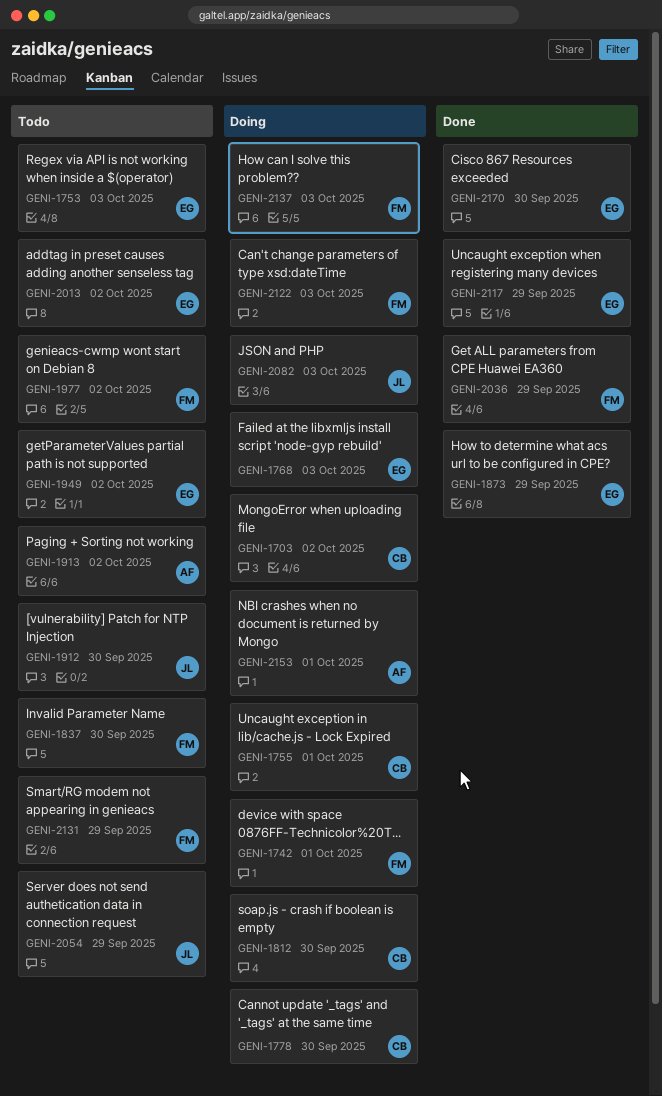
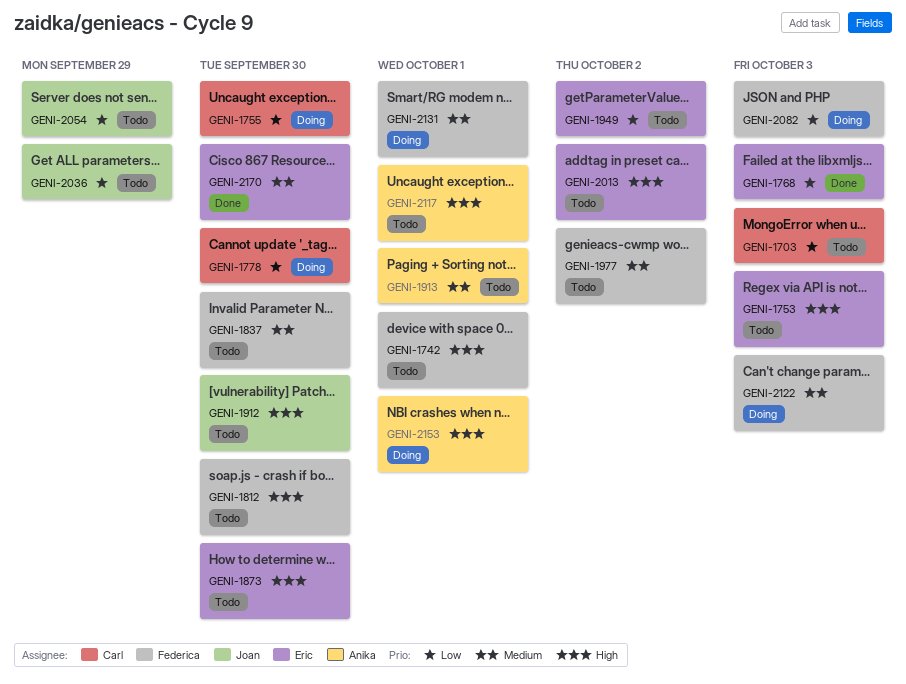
GENI-1703, status: Doing -> Todo
GENI-1703, due: Oct 2 -> Oct 3
GENI-1742, status: Doing -> Todo
GENI-1755, due: Oct 1 -> Sep 30
GENI-1768, status: Doing -> Done
GENI-1812, status: Doing -> Todo
GENI-1812, owner: Carl -> Federica
GENI-1873, status: Done -> Todo
GENI-1873, due: Sep 29 -> Sep 30
GENI-1913, due: Oct 2 -> Oct 1
GENI-2036, status: Done -> Todo
GENI-2036, owner: Federica -> Joan
GENI-2082, owner: Joan -> Federica
GENI-2117, status: Done -> Todo
GENI-2117, owner: Eric -> Anika
GENI-2117, due: Sep 29 -> Oct 1
GENI-2131, status: Todo -> Doing
GENI-2131, due: Sep 29 -> Oct 1
GENI-2137: present -> none

